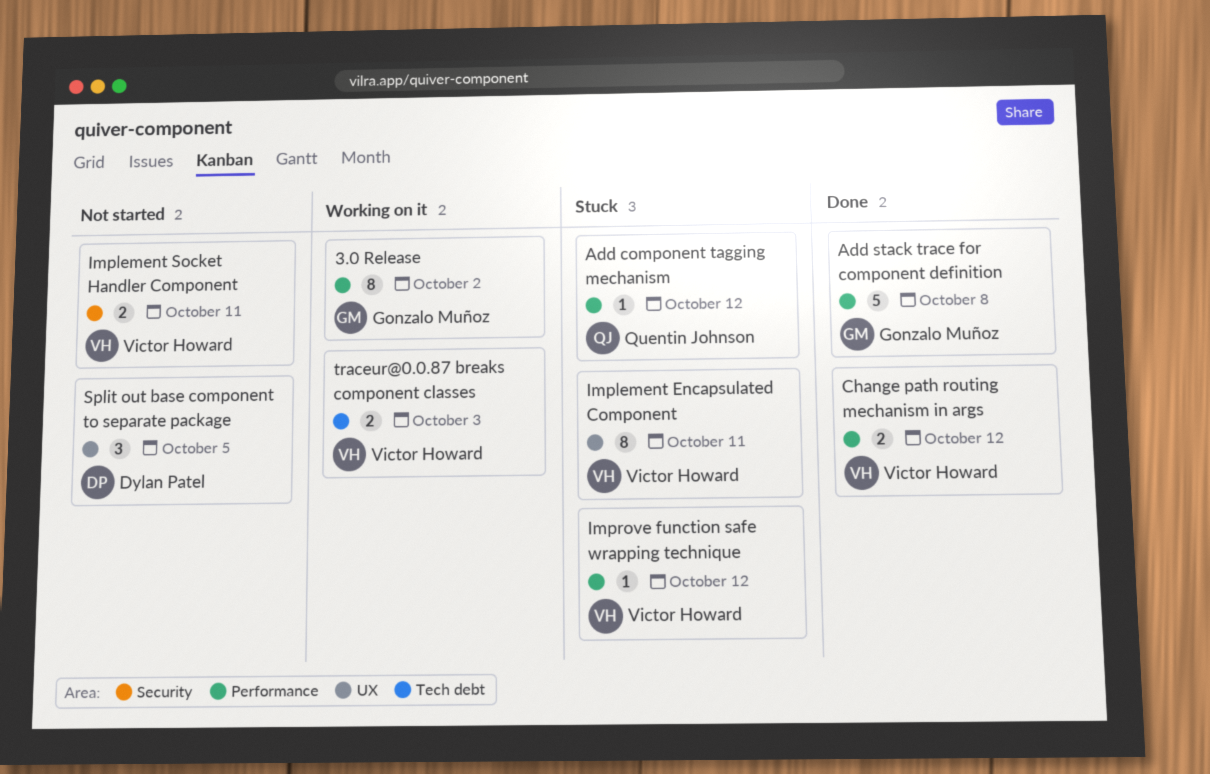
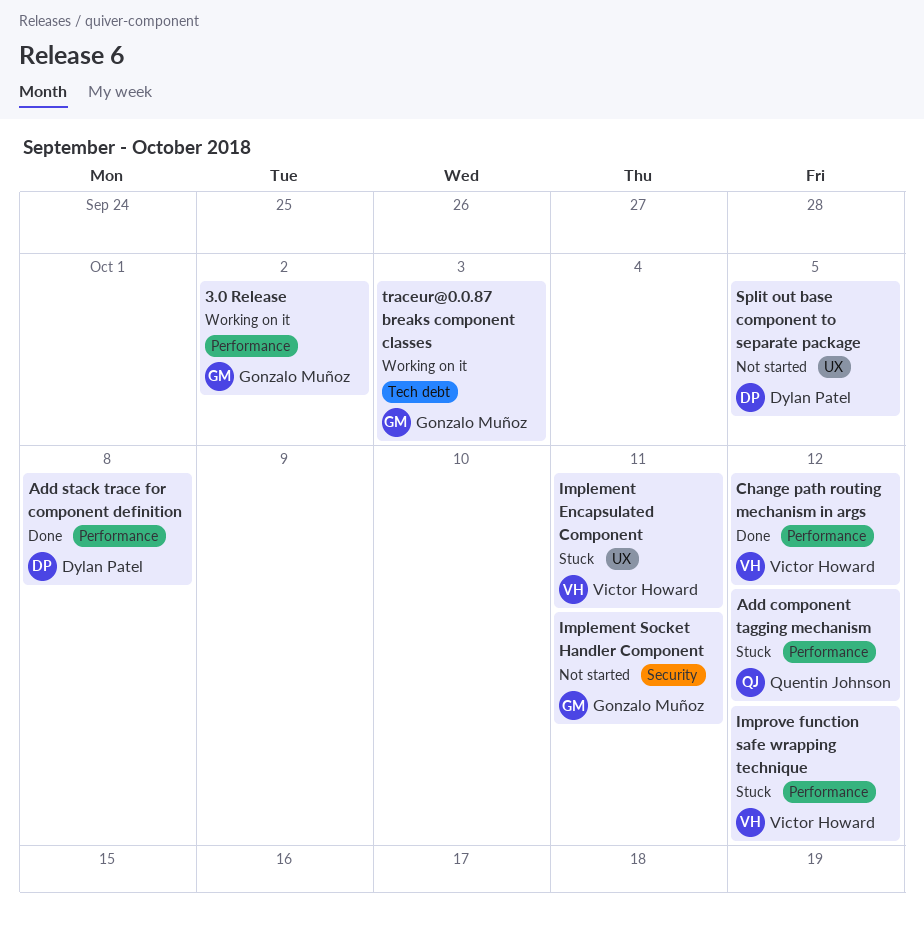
Add stack trace for component definition, owner: Gonzalo Muñoz -> Dylan Patel
Implement Socket Handler Component, owner: Victor Howard -> Gonzalo Muñoz
traceur@0.0.87 breaks component classes, owner: Victor Howard -> Gonzalo Muñoz

